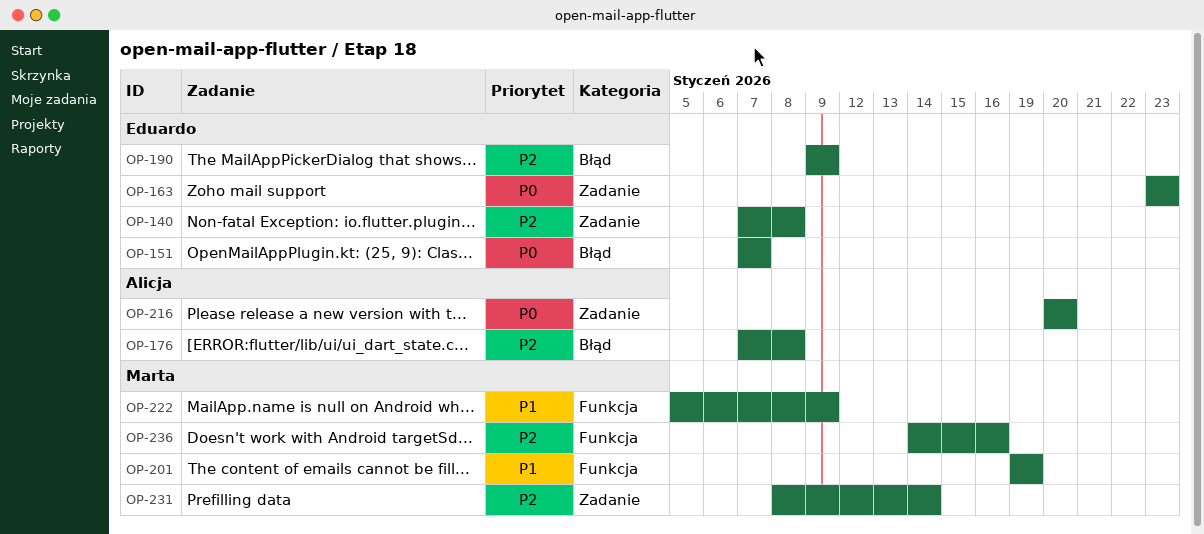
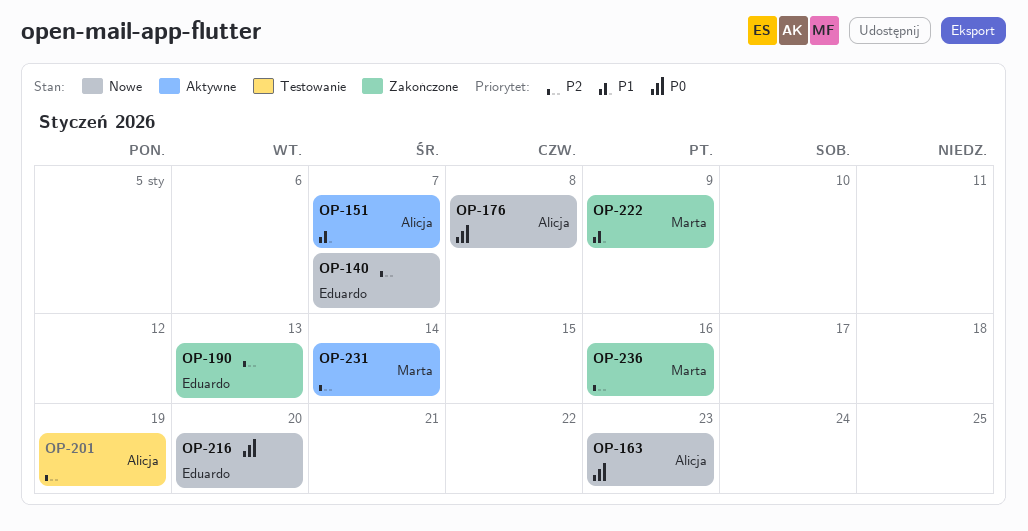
OP-140, due: Jan 8 -> Jan 7
OP-151, owner: Eduardo -> Alicja
OP-151, priority: P0 -> P1
OP-163, owner: Eduardo -> Alicja
OP-176, priority: P2 -> P0
OP-190, due: Jan 9 -> Jan 13
OP-201, owner: Marta -> Alicja
OP-201, priority: P1 -> P2
OP-216, owner: Alicja -> Eduardo

